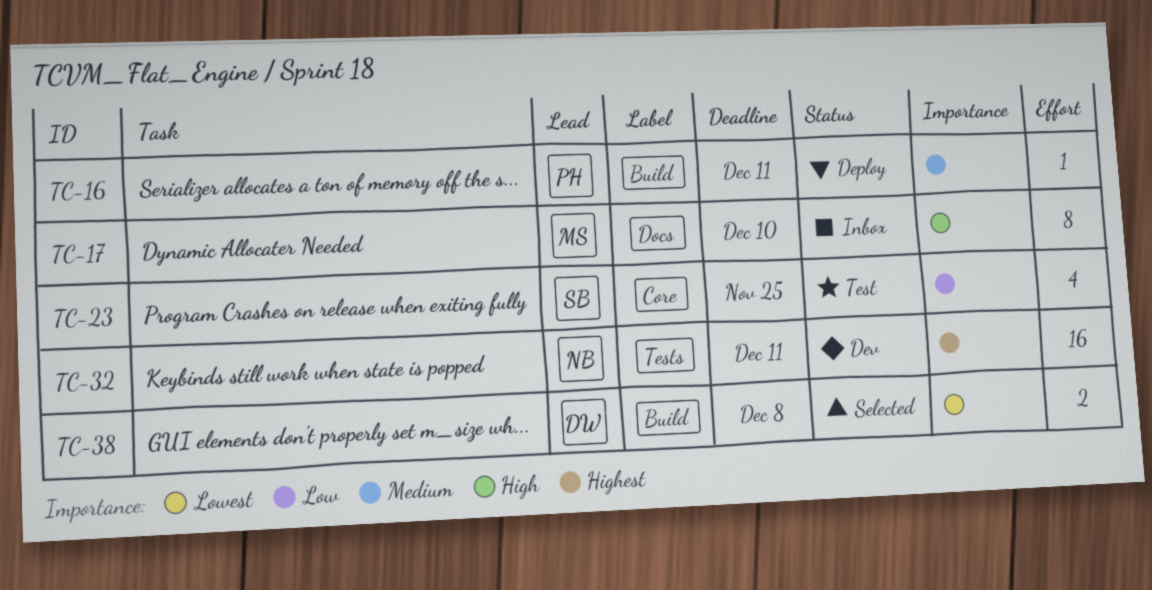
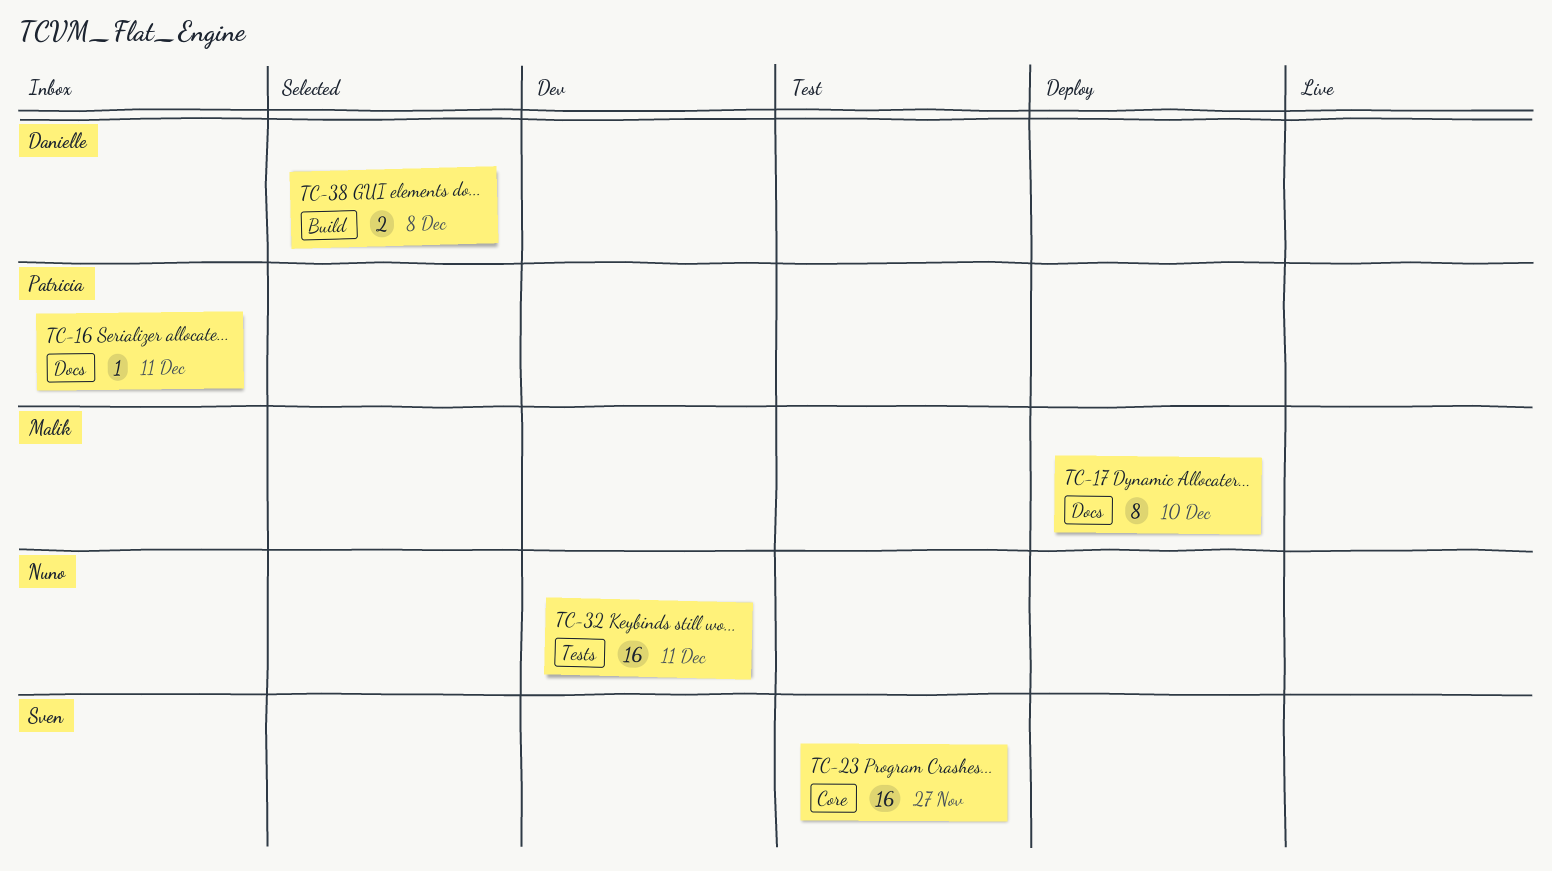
TC-16, status: Deploy -> Inbox
TC-16, label: Build -> Docs
TC-17, status: Inbox -> Deploy
TC-23, estimate: 4 -> 16
TC-23, due: Nov 25 -> Nov 27

